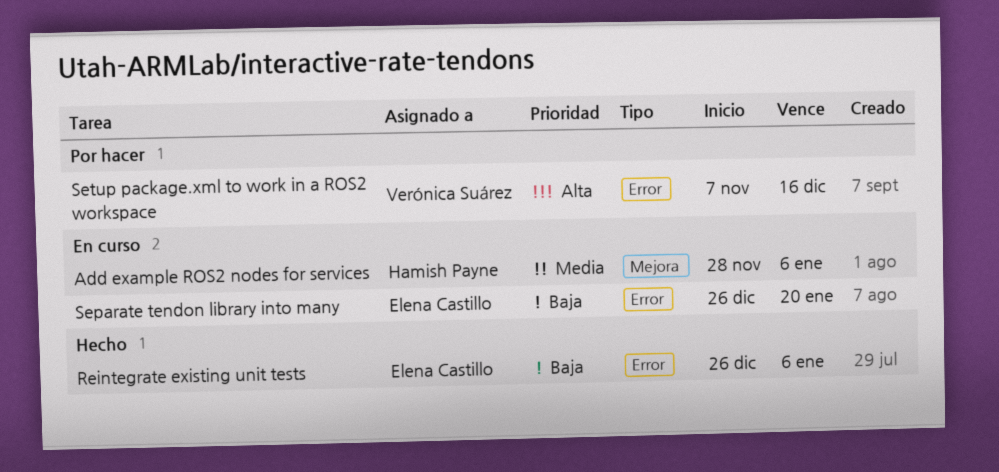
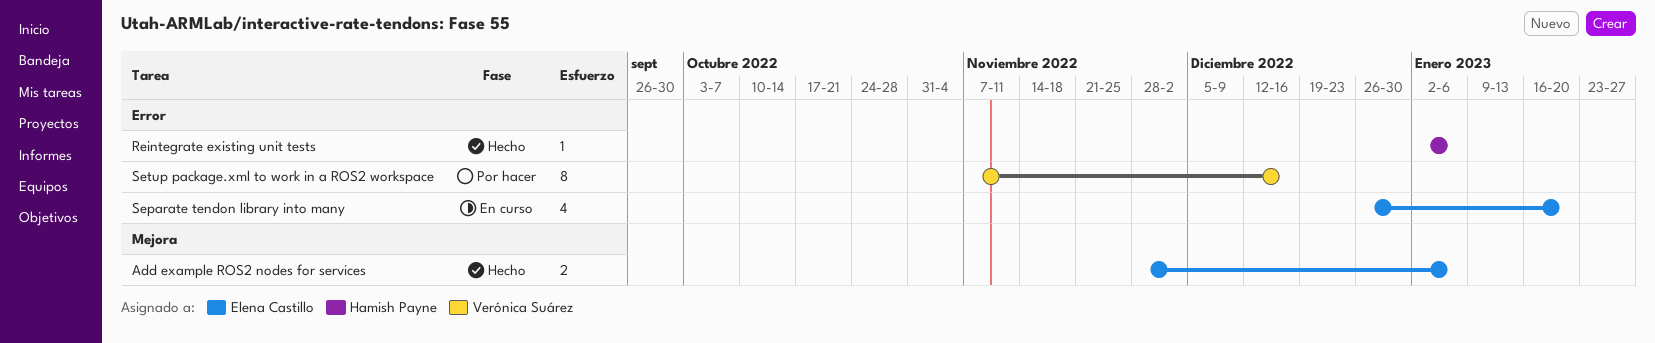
Add example ROS2 nodes for services, status: En curso -> Hecho
Add example ROS2 nodes for services, owner: Hamish Payne -> Elena Castillo
Reintegrate existing unit tests, owner: Elena Castillo -> Hamish Payne
Reintegrate existing unit tests, start: Dec 26 -> Jan 2

